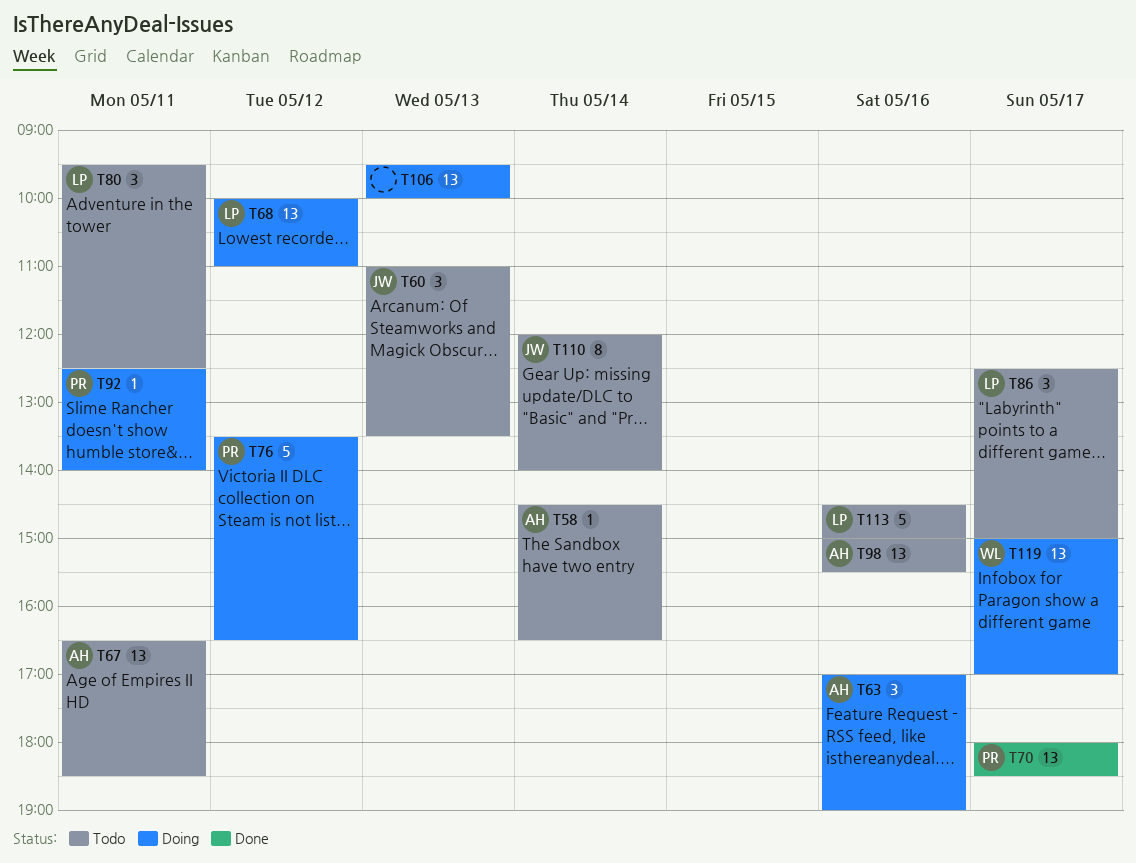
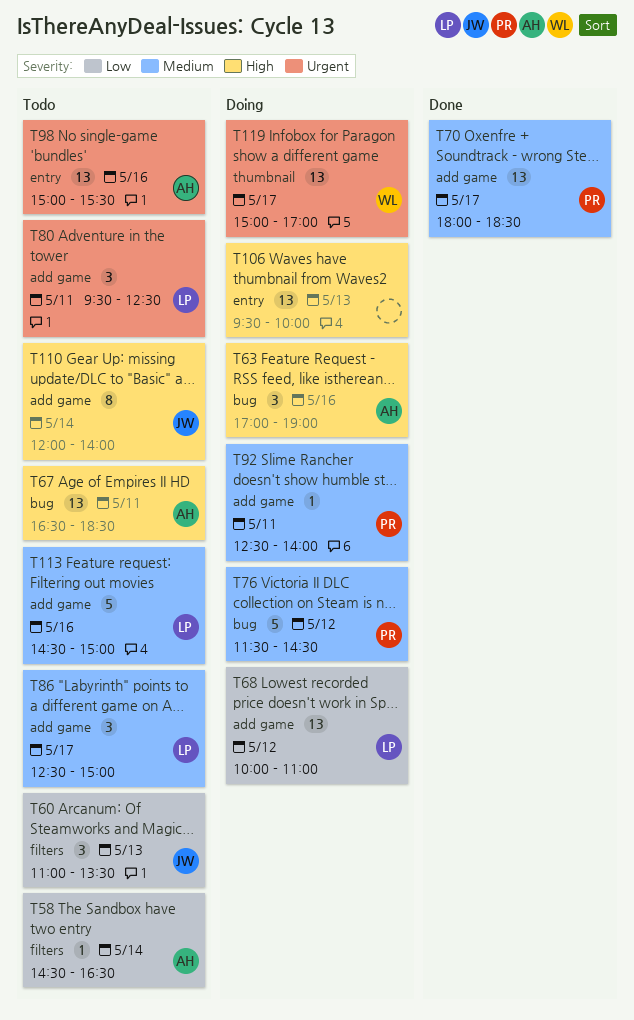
T76, begins: 13:30 -> 11:30
T76, ends: 16:30 -> 14:30

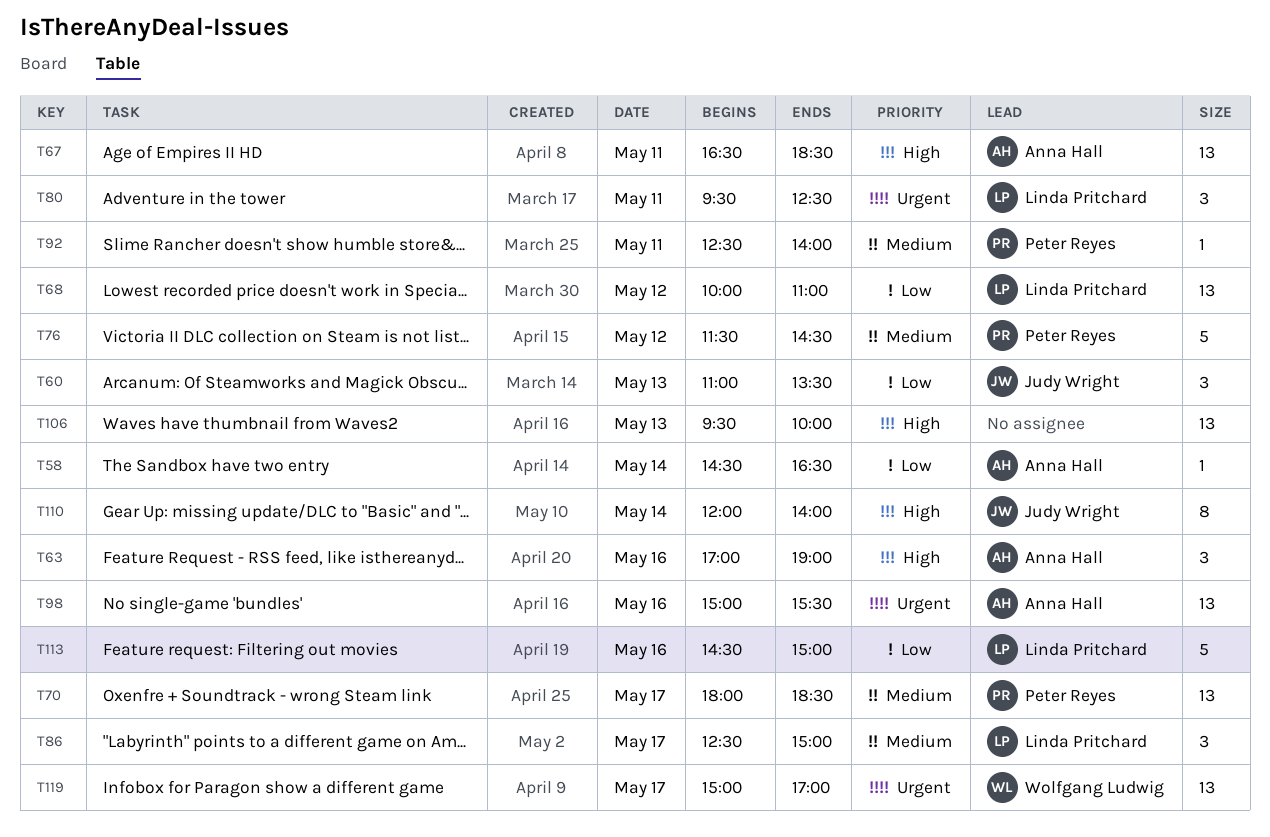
T113, priority: Medium -> Low

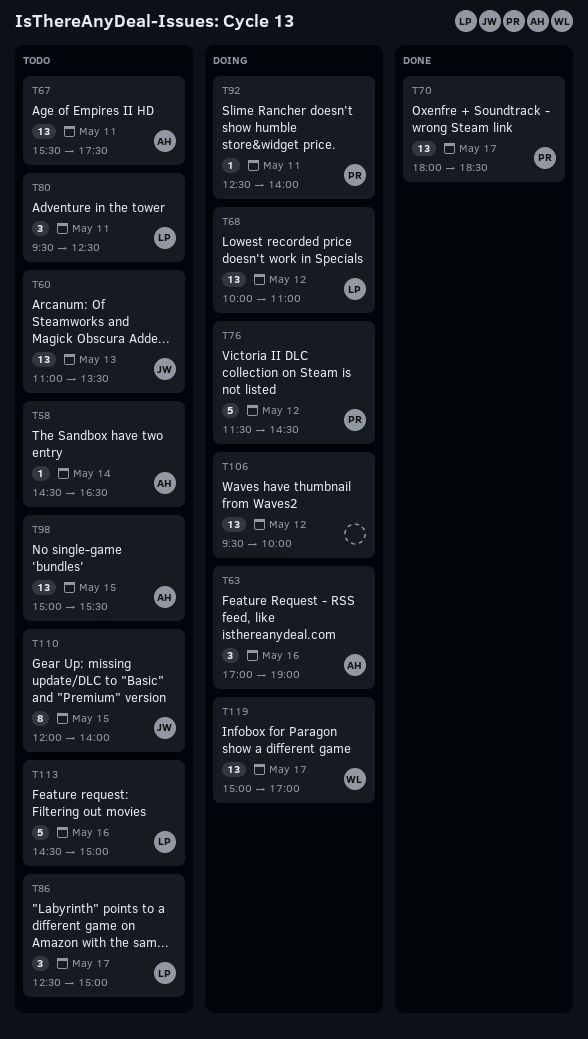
T60, estimate: 3 -> 13
T67, begins: 16:30 -> 15:30
T67, ends: 18:30 -> 17:30
T98, day: May 16 -> May 15
T106, day: May 13 -> May 12
T110, day: May 14 -> May 15

